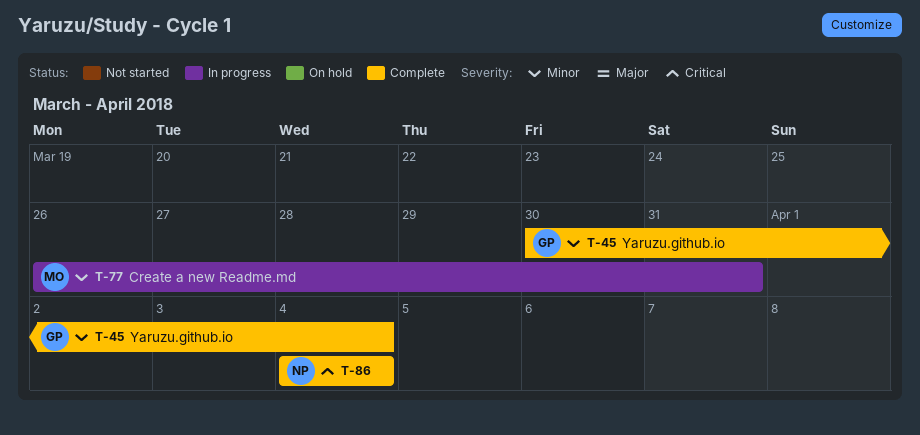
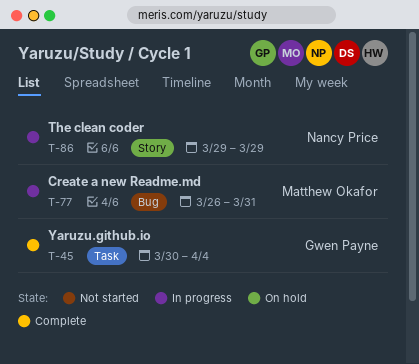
T-86, status: Complete -> In progress
T-86, start: Apr 4 -> Mar 29
T-86, due: Apr 4 -> Mar 29

